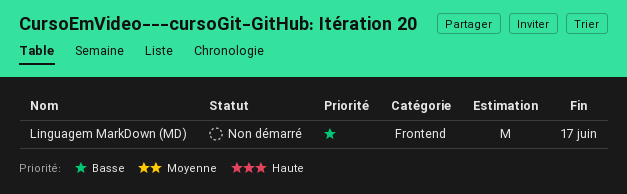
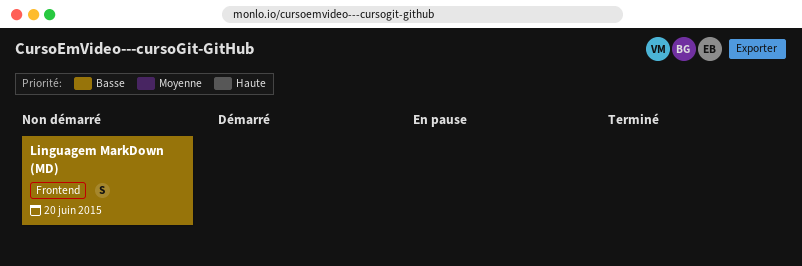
Linguagem MarkDown (MD), estimate: M -> S
Linguagem MarkDown (MD), due: Jun 17 -> Jun 20

